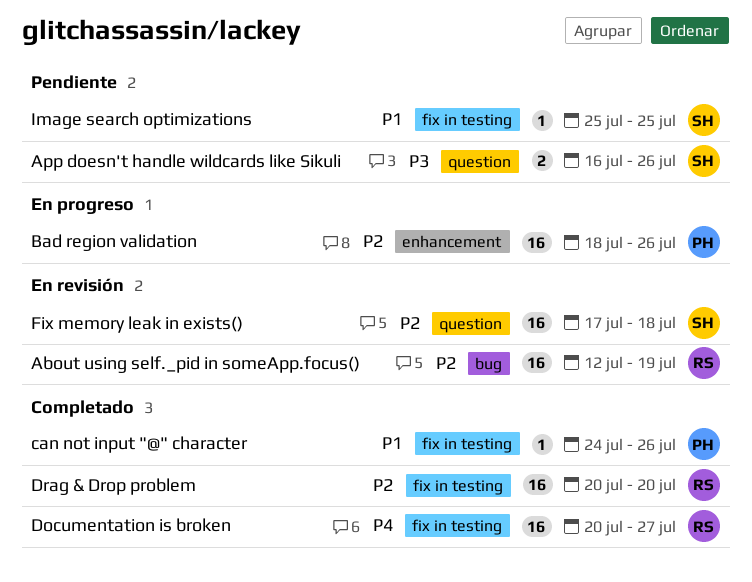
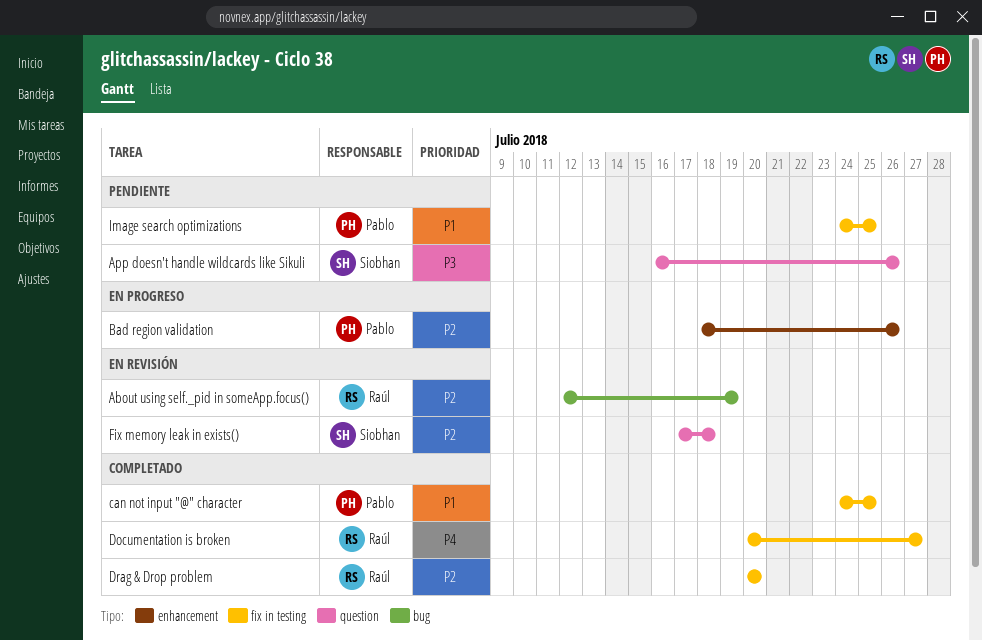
can not input "@" character, due: Jul 26 -> Jul 25
Image search optimizations, owner: Siobhan -> Pablo
Image search optimizations, start: Jul 25 -> Jul 24

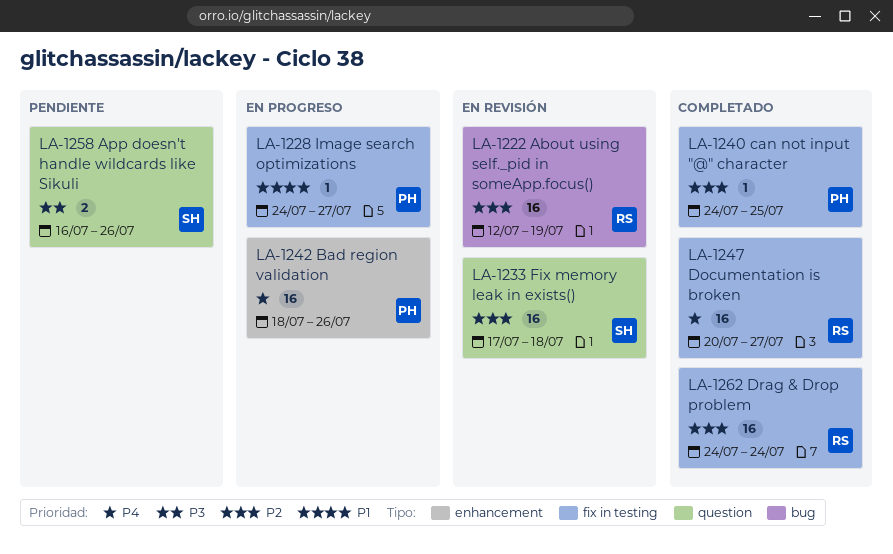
Bad region validation, priority: P2 -> P4
can not input "@" character, priority: P1 -> P2
Drag & Drop problem, start: Jul 20 -> Jul 24
Drag & Drop problem, due: Jul 20 -> Jul 24
Image search optimizations, status: Pendiente -> En progreso
Image search optimizations, due: Jul 25 -> Jul 27

